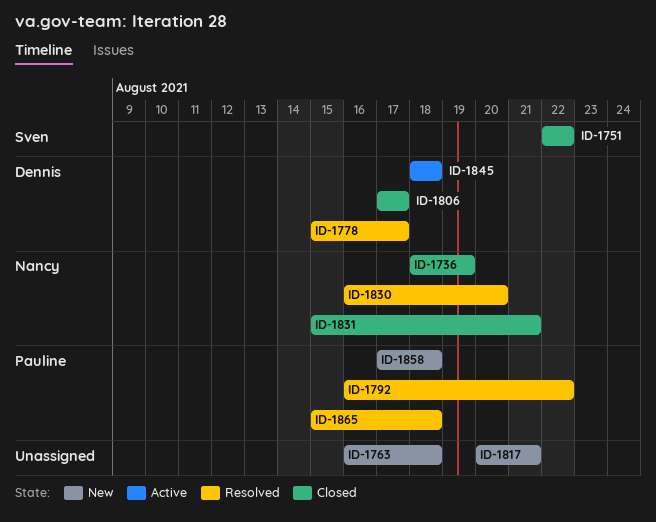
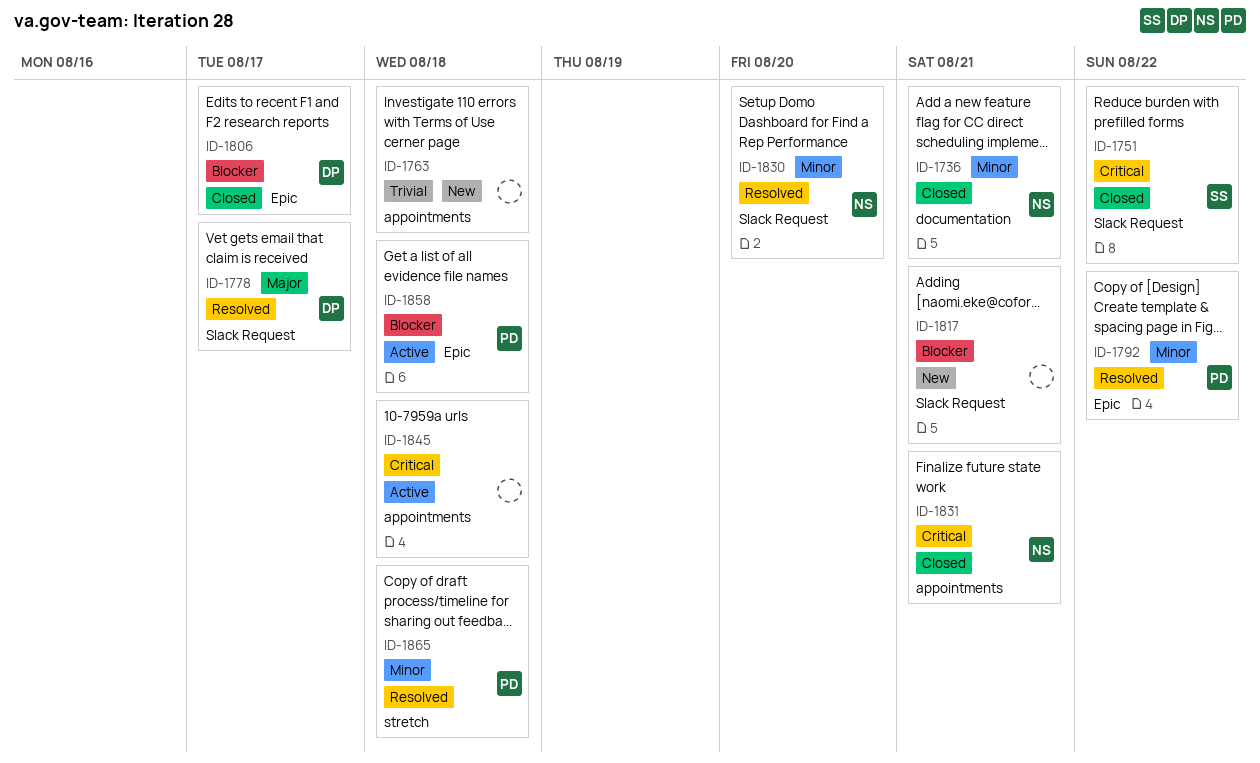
ID-1736, due: Aug 19 -> Aug 21
ID-1845, owner: Dennis -> none
ID-1858, status: New -> Active

